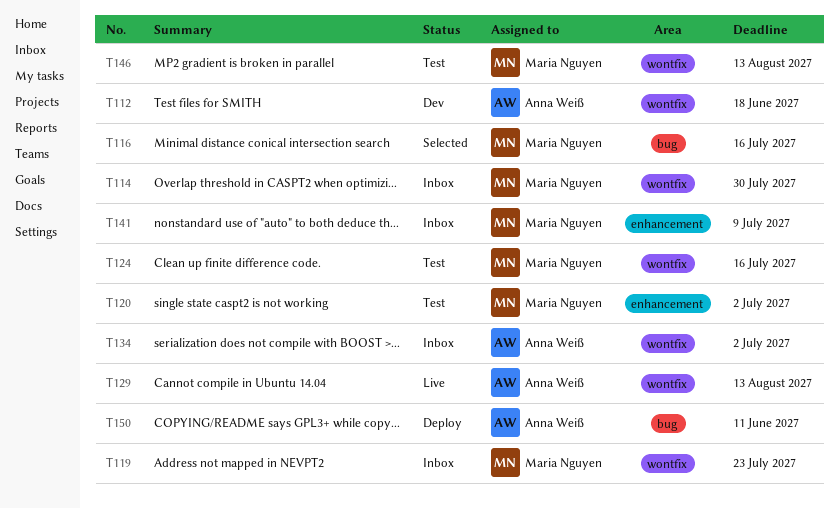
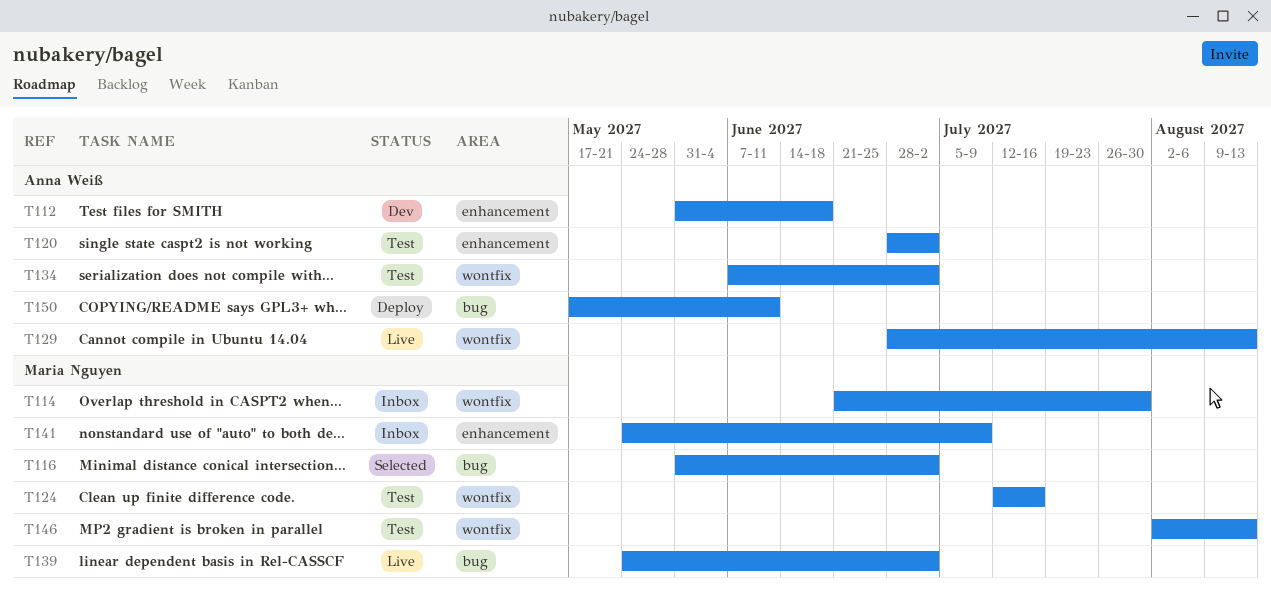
T112, label: wontfix -> enhancement
T116, due: Jul 16 -> Jul 2
T119: present -> none
T120, owner: Maria Nguyen -> Anna Weiß
T134, status: Inbox -> Test
T139: none -> present

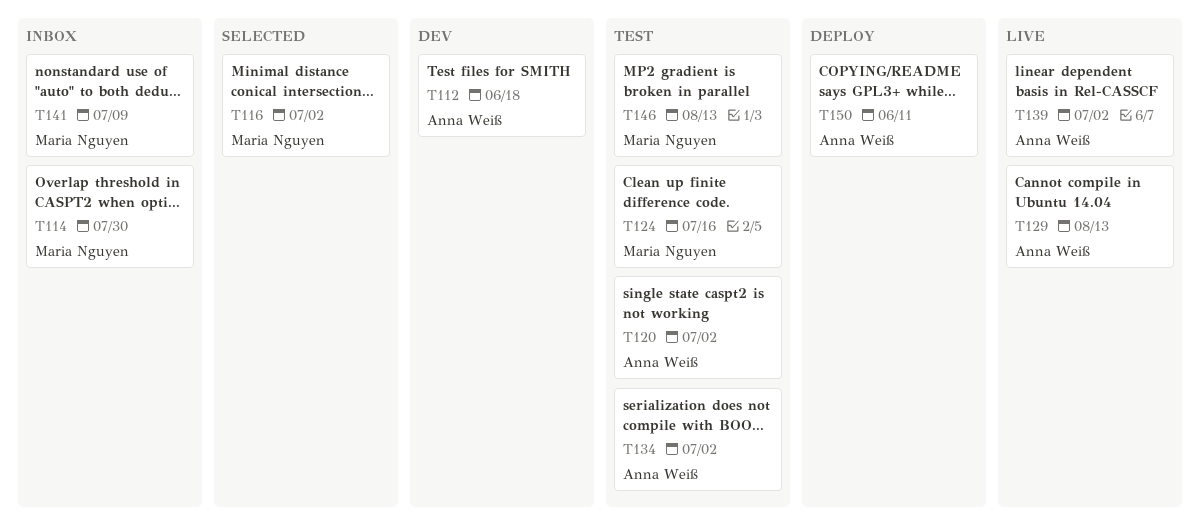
T139, owner: Maria Nguyen -> Anna Weiß

